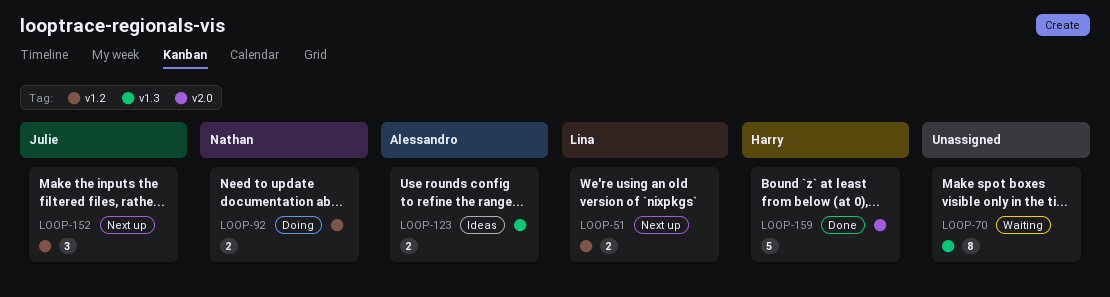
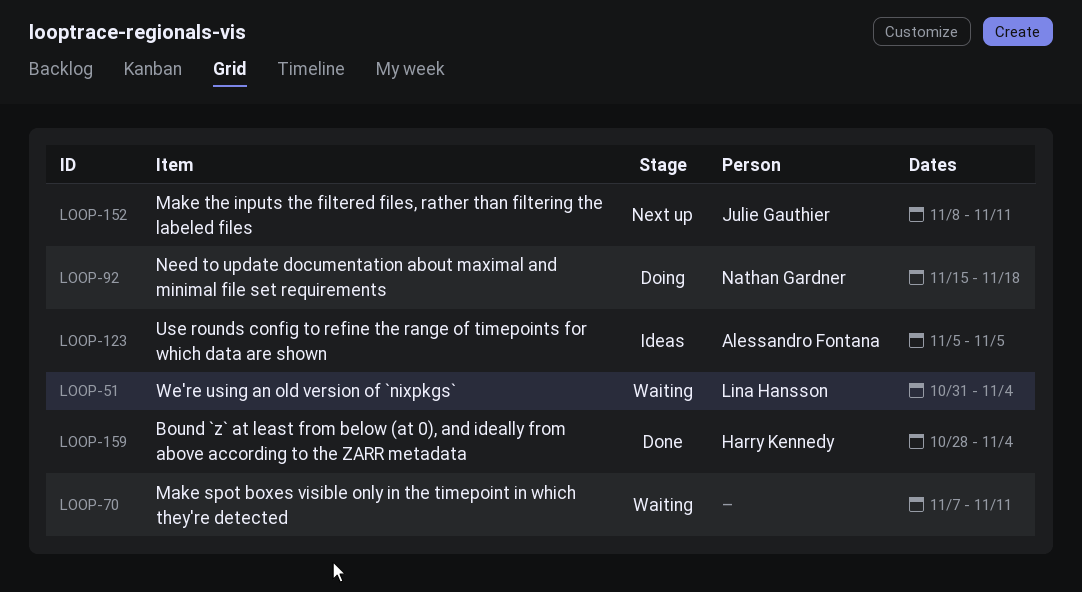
LOOP-51, status: Next up -> Waiting

